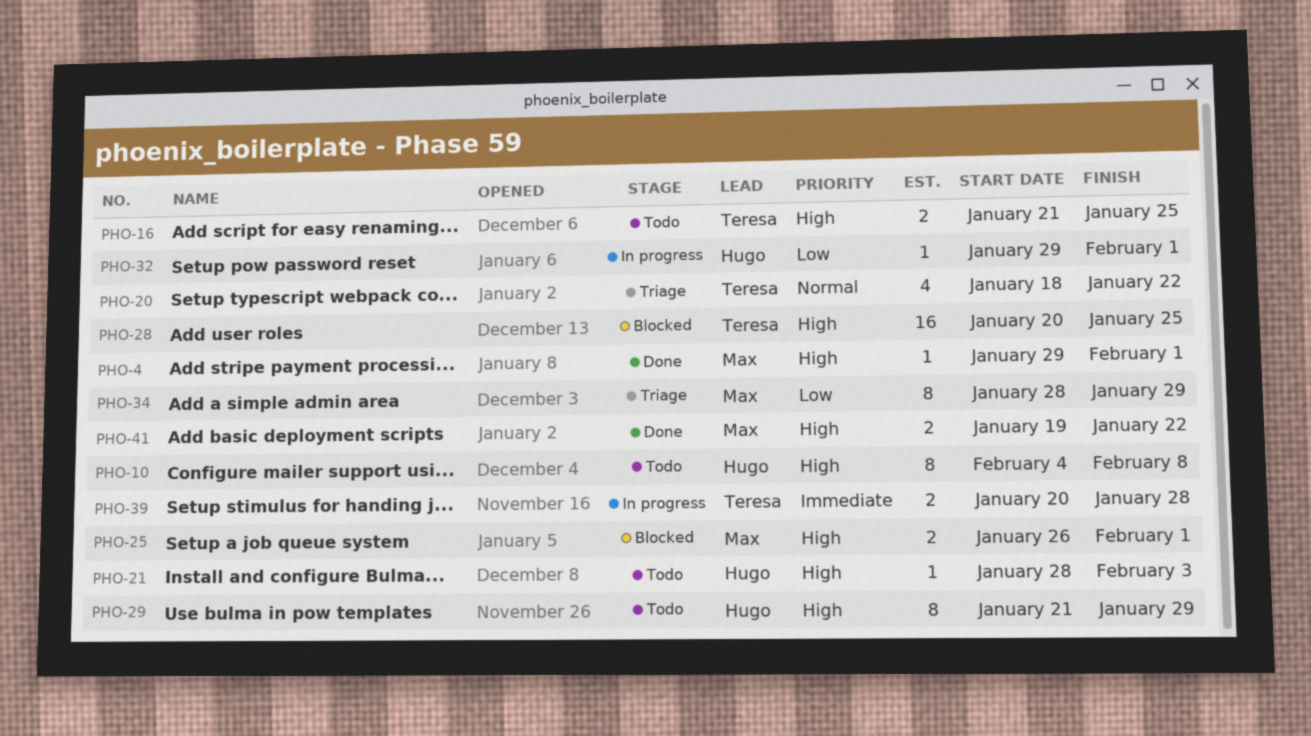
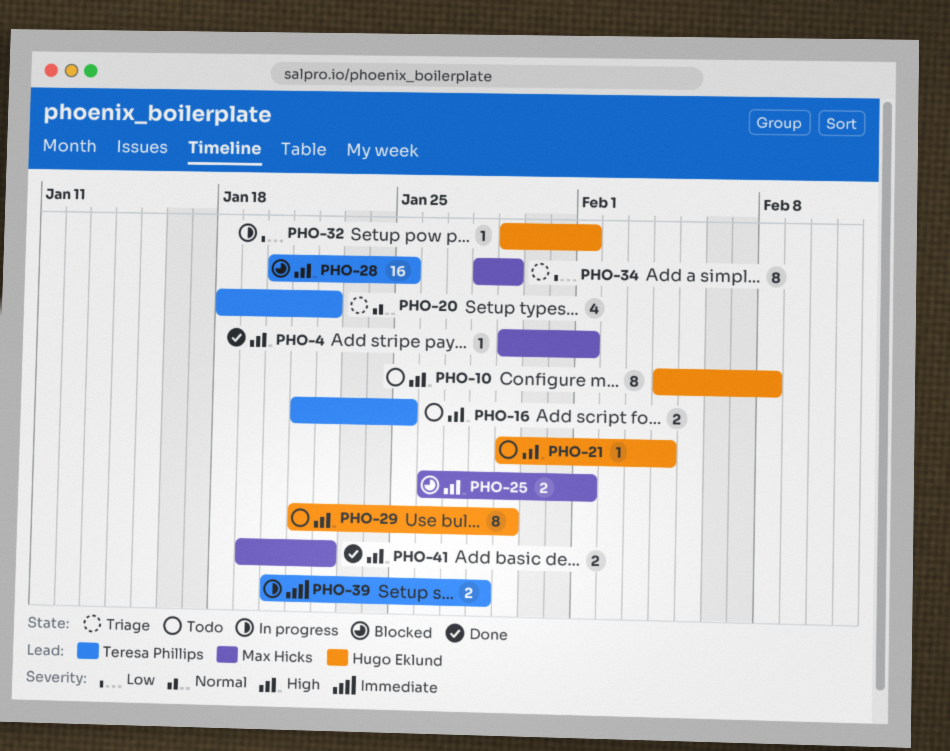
PHO-21, start: Jan 28 -> Jan 29
PHO-21, due: Feb 3 -> Feb 4

